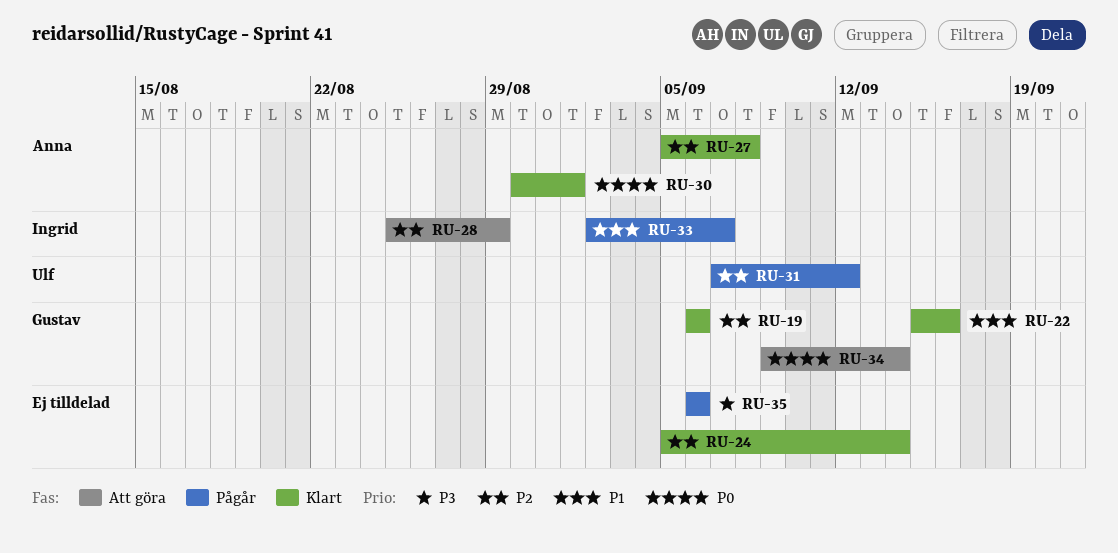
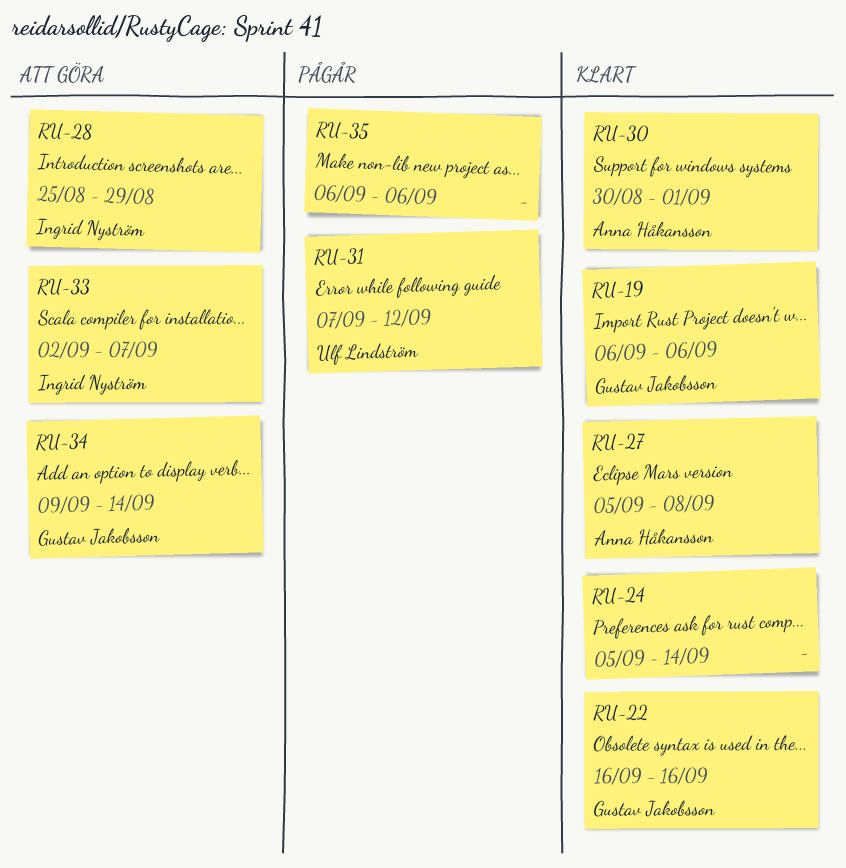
RU-22, start: Sep 15 -> Sep 16
RU-33, status: Pågår -> Att göra

